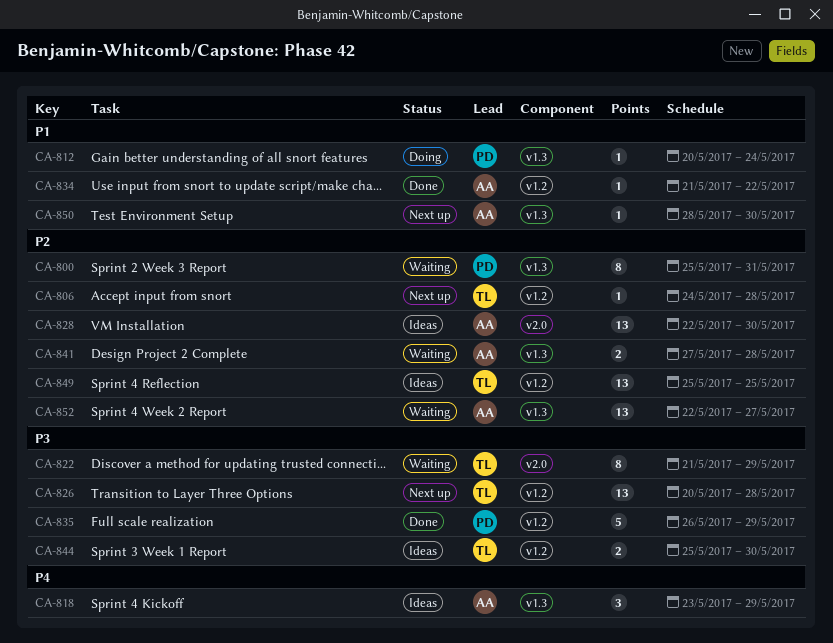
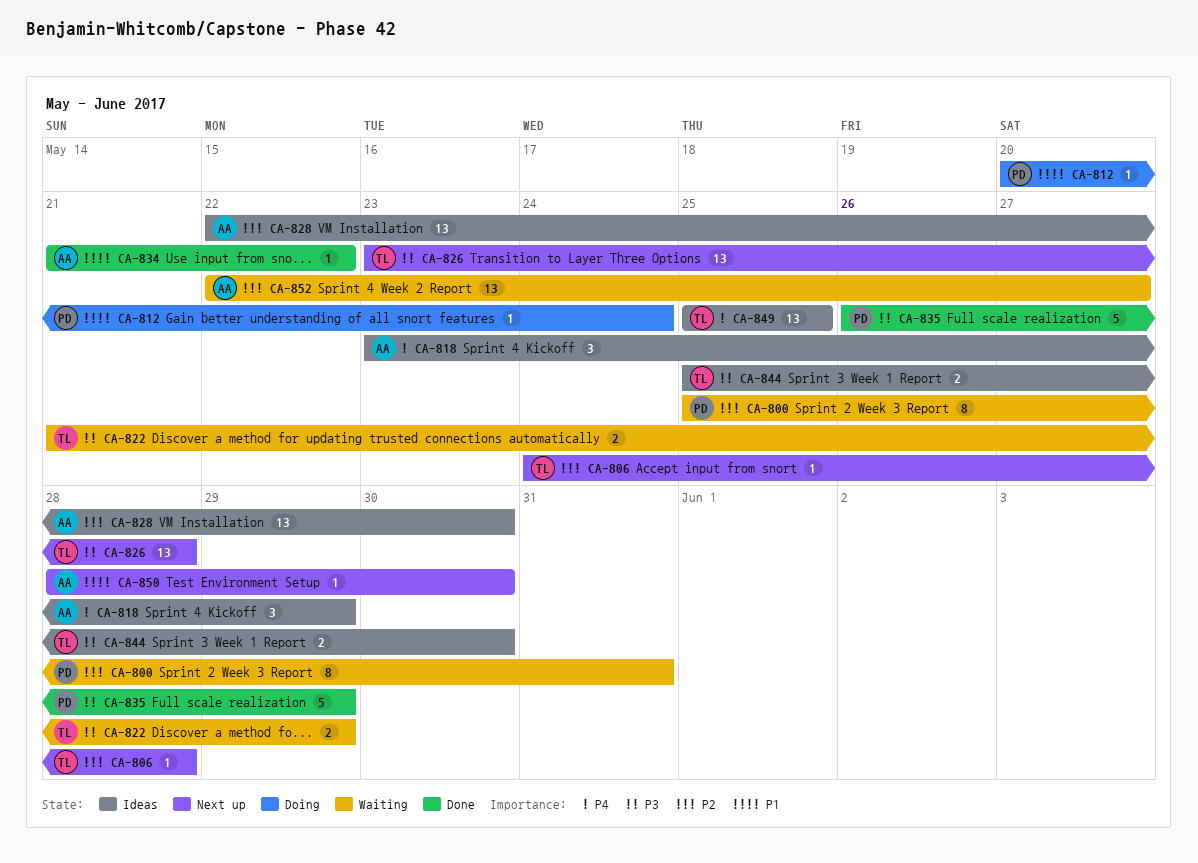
CA-822, estimate: 8 -> 2
CA-826, start: May 20 -> May 23
CA-841: present -> none
CA-849, priority: P2 -> P4

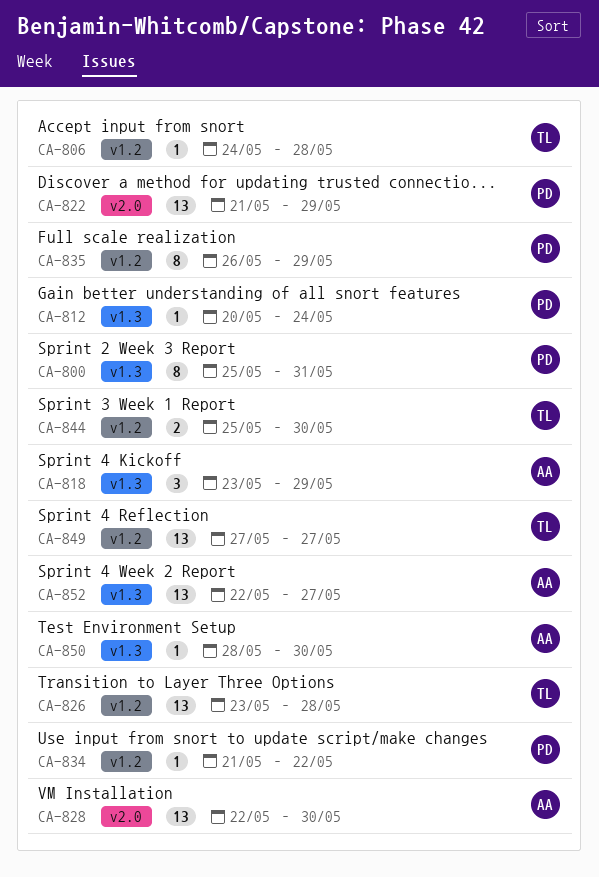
CA-822, owner: TL -> PD
CA-822, estimate: 2 -> 13
CA-834, owner: AA -> PD
CA-835, estimate: 5 -> 8
CA-849, start: May 25 -> May 27
CA-849, due: May 25 -> May 27

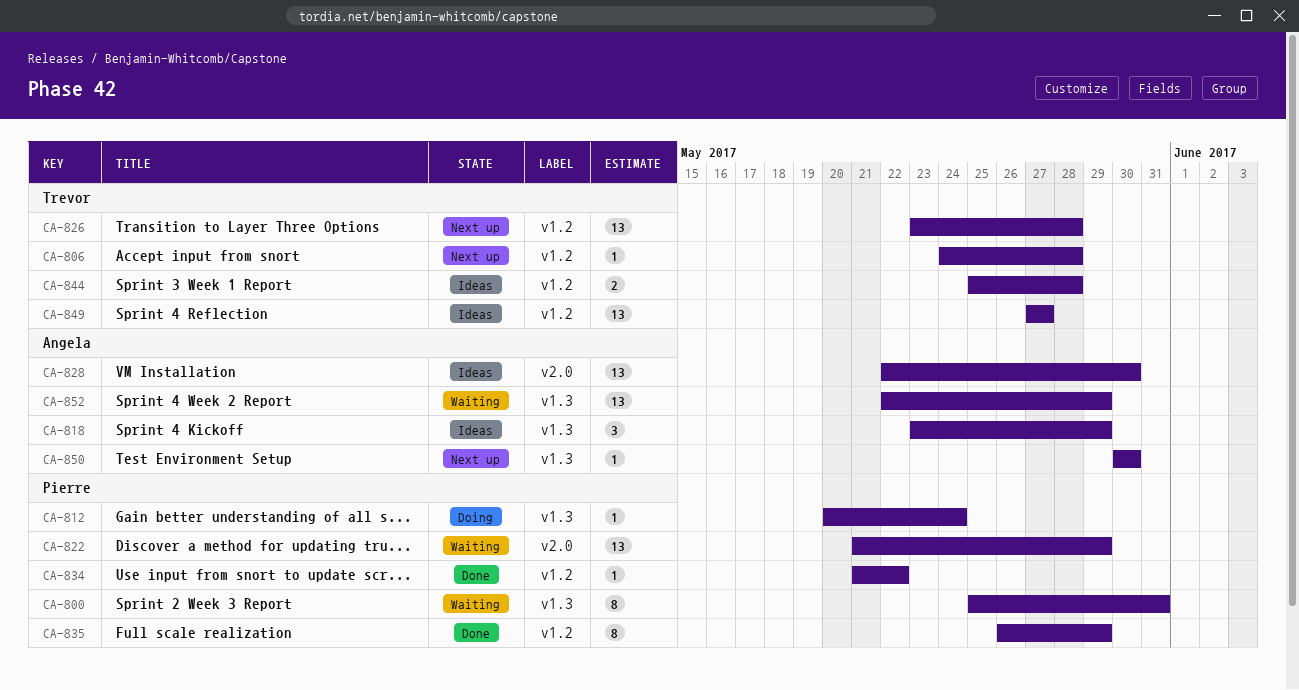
CA-844, due: May 30 -> May 28
CA-850, start: May 28 -> May 30
CA-852, due: May 27 -> May 29

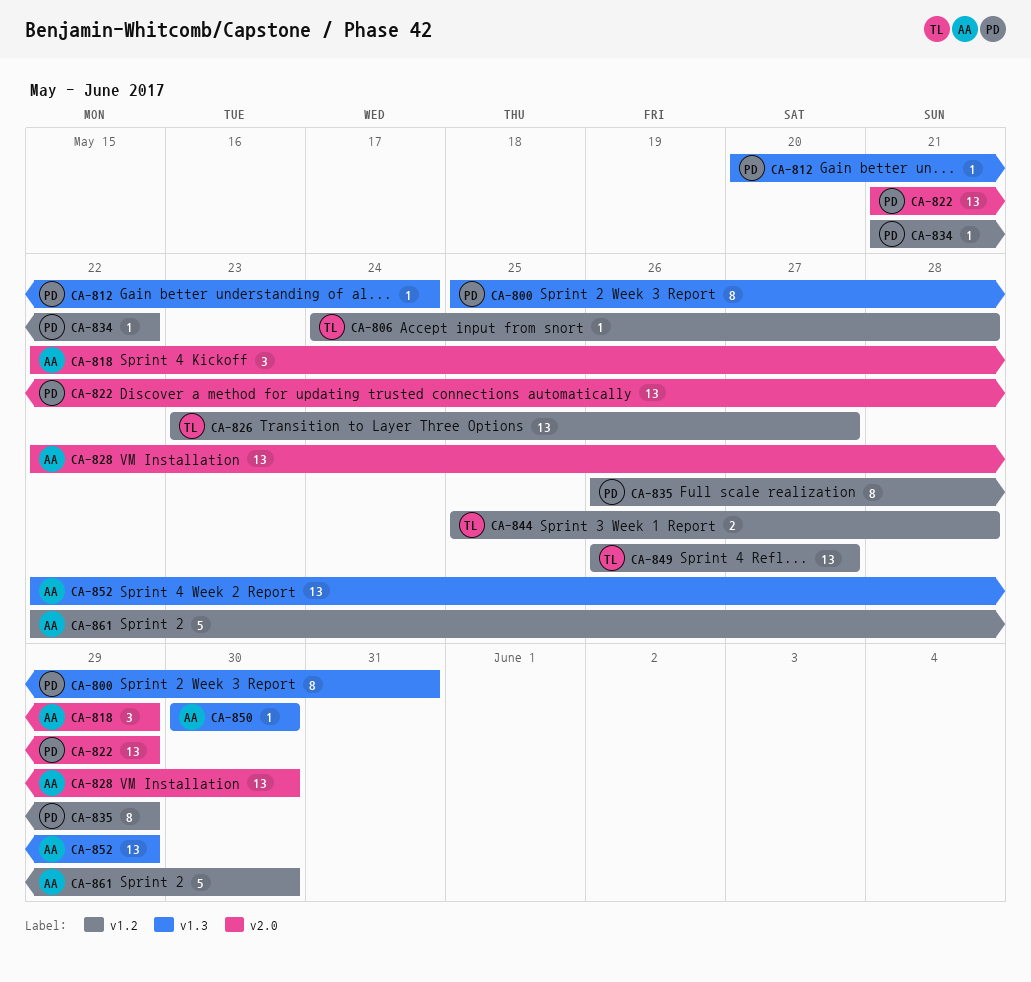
CA-818, label: v1.3 -> v2.0
CA-818, start: May 23 -> May 22
CA-826, due: May 28 -> May 27
CA-849, start: May 27 -> May 26
CA-861: none -> present

